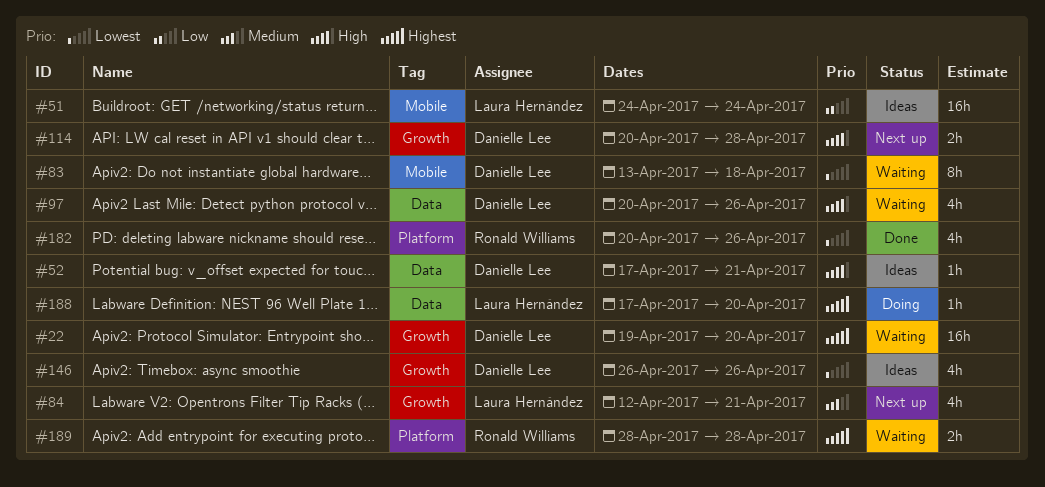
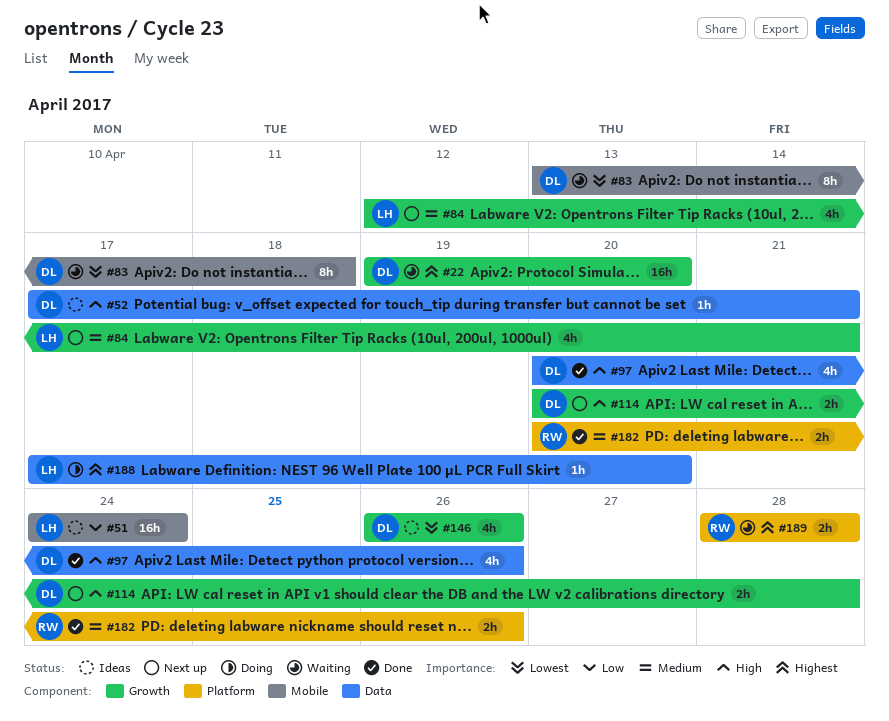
#97, status: Waiting -> Done
#182, priority: Lowest -> Medium
#182, estimate: 4h -> 2h

